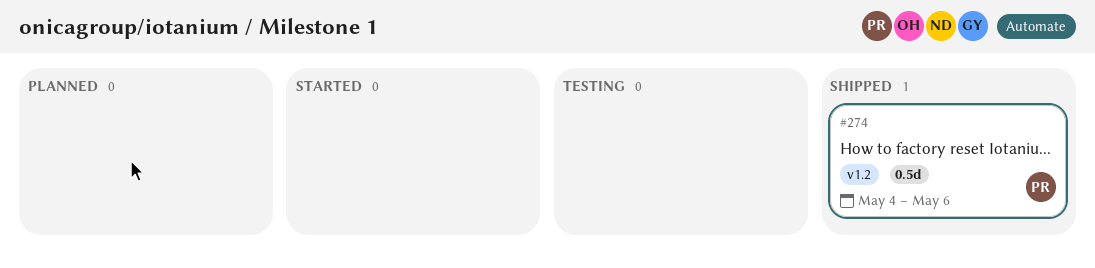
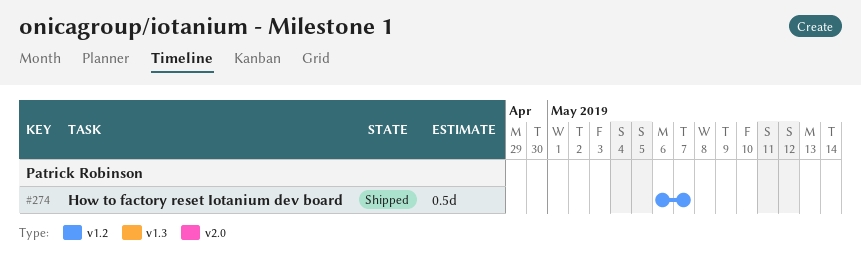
#274, start: May 4 -> May 6
#274, due: May 6 -> May 7

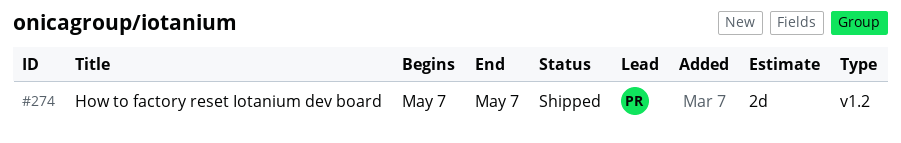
#274, estimate: 0.5d -> 2d
#274, start: May 6 -> May 7

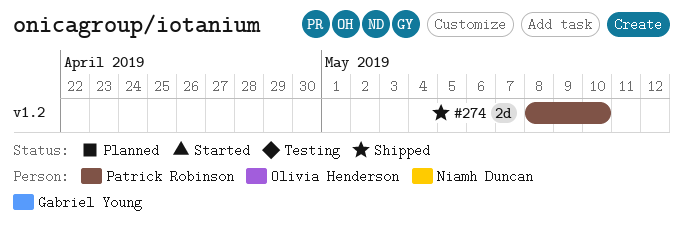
#274, start: May 7 -> May 8
#274, due: May 7 -> May 10

